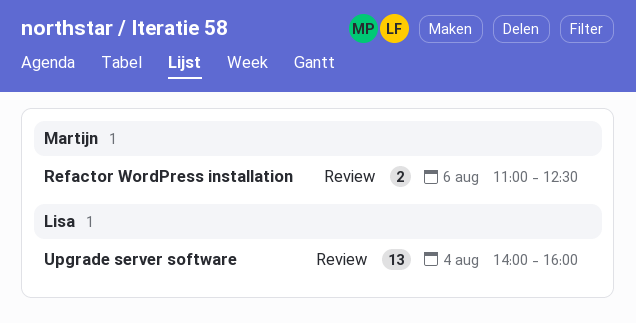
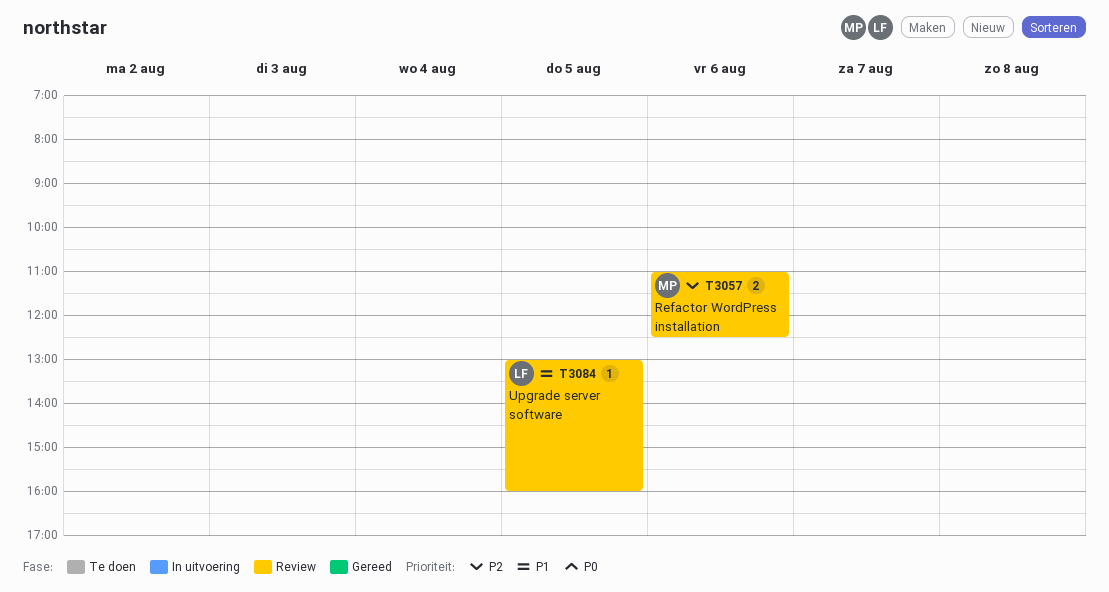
Upgrade server software, estimate: 13 -> 1
Upgrade server software, day: Aug 4 -> Aug 5
Upgrade server software, begins: 14:00 -> 13:00

